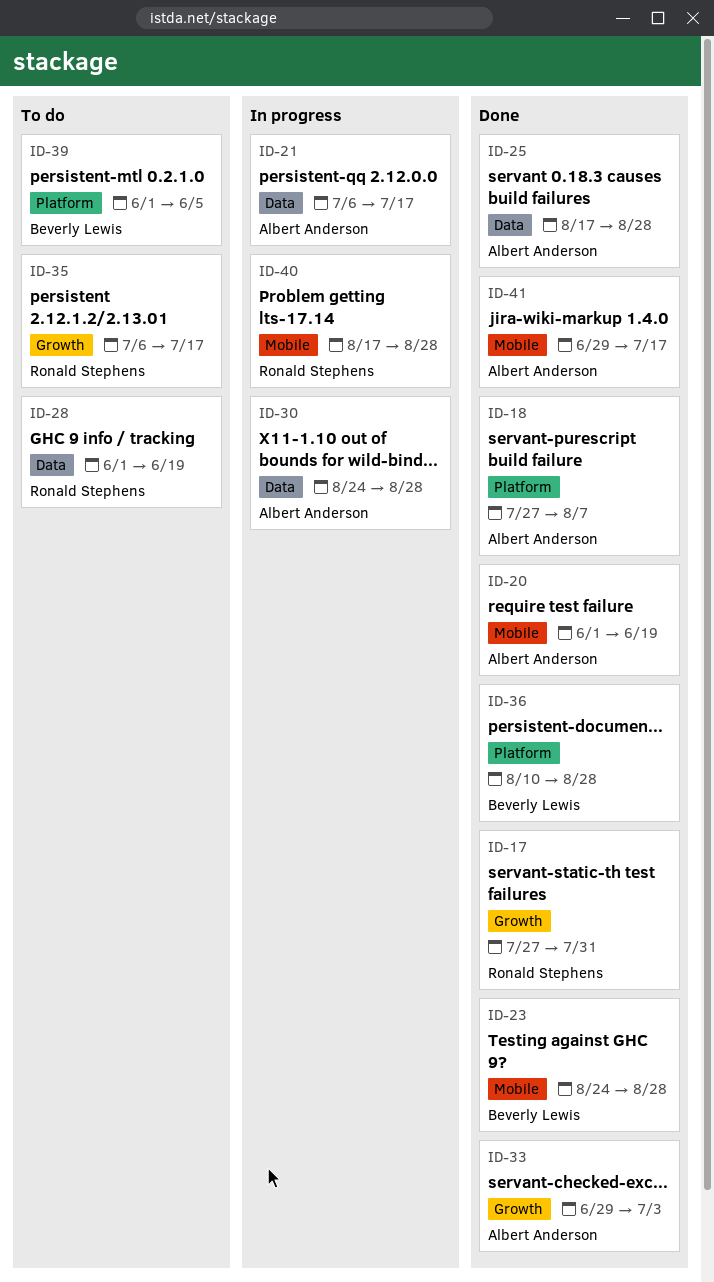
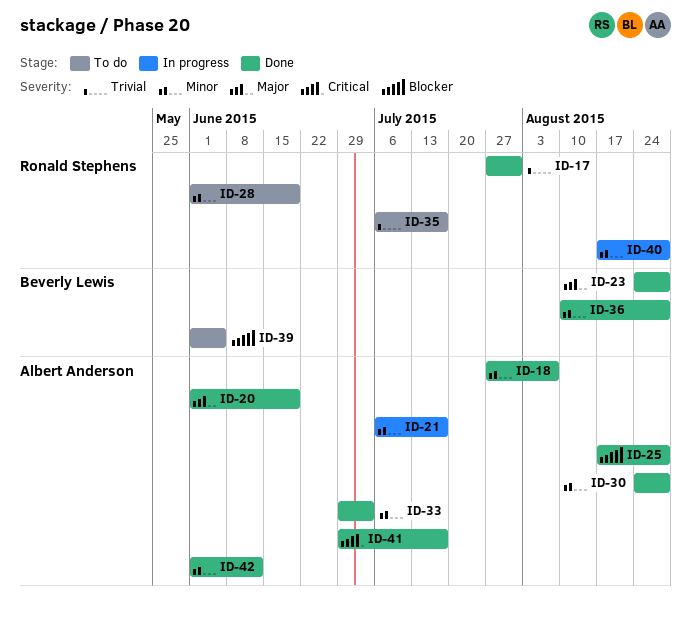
ID-30, status: In progress -> Done
ID-42: none -> present

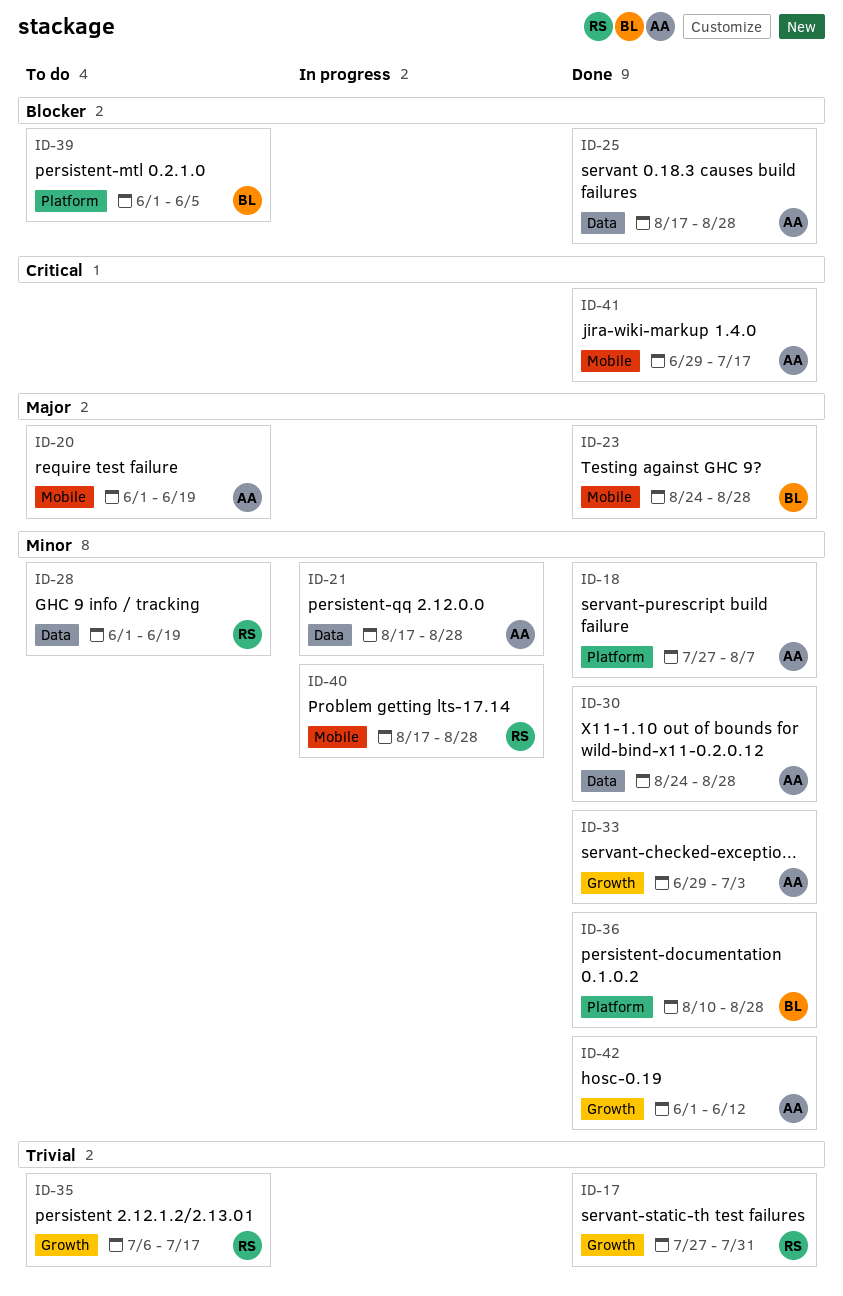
ID-20, status: Done -> To do
ID-21, start: Jul 6 -> Aug 17
ID-21, due: Jul 17 -> Aug 28

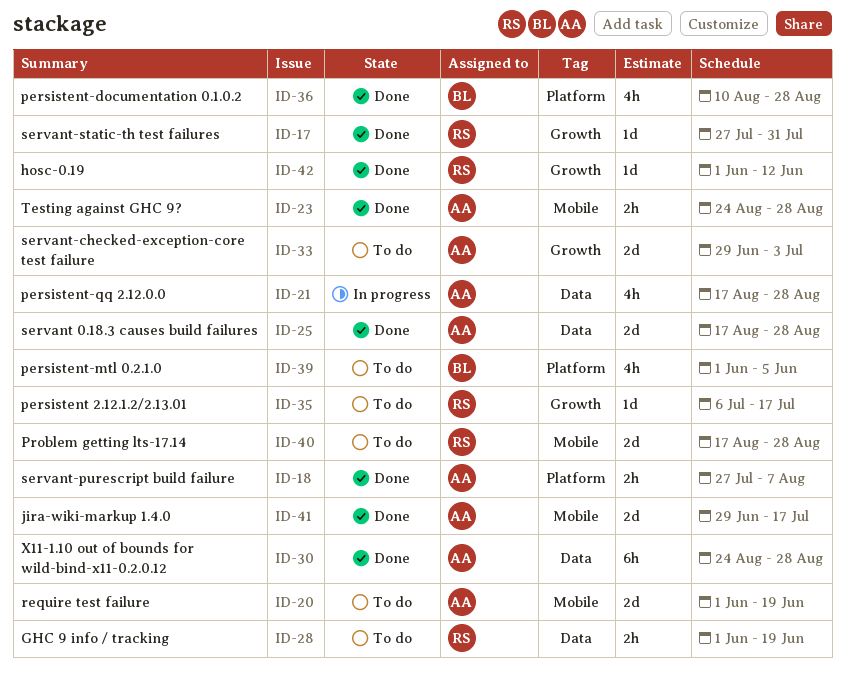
ID-23, owner: BL -> AA
ID-33, status: Done -> To do
ID-40, status: In progress -> To do
ID-42, owner: AA -> RS

